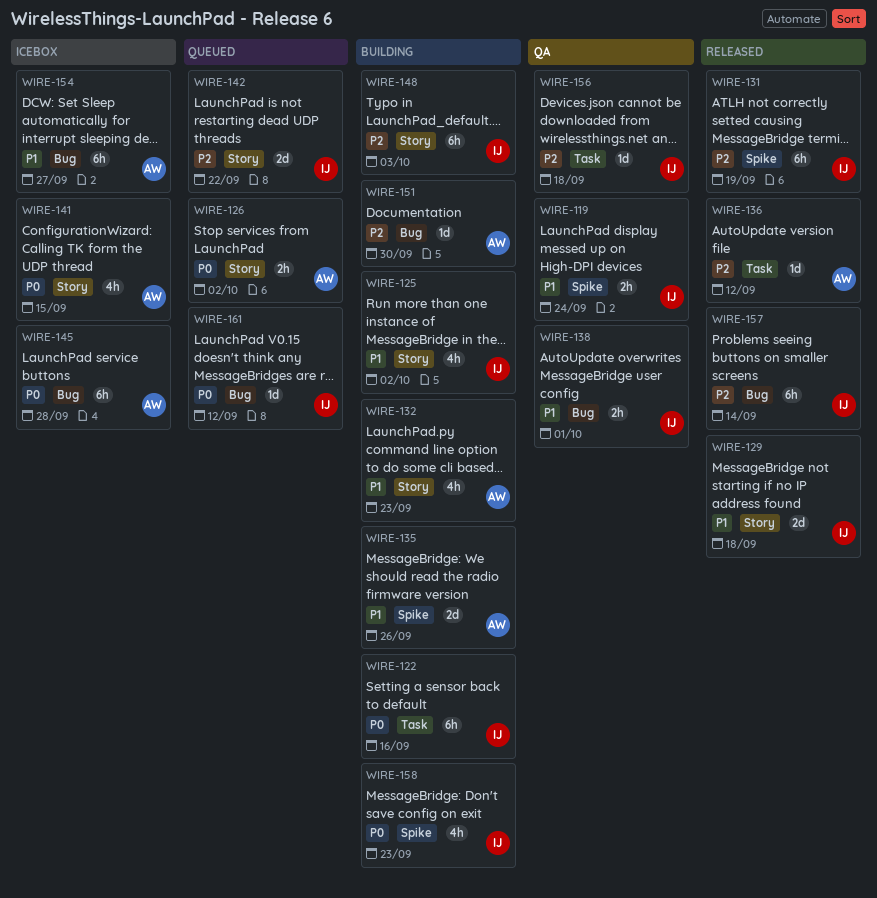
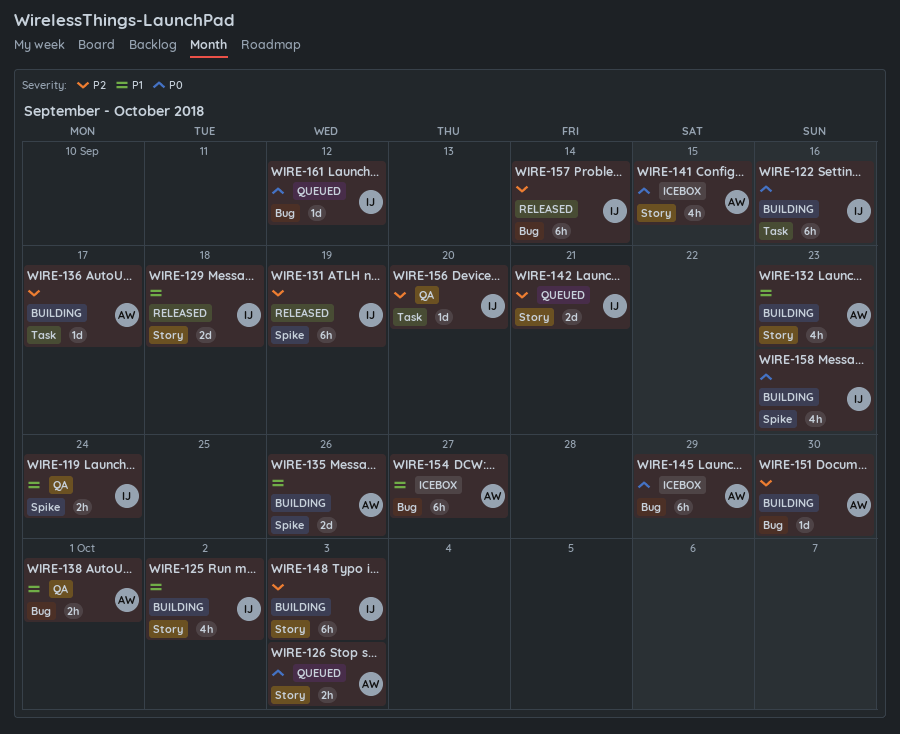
WIRE-126, due: Oct 2 -> Oct 3
WIRE-136, status: Released -> Building
WIRE-136, due: Sep 12 -> Sep 17
WIRE-138, owner: IJ -> AW
WIRE-142, due: Sep 22 -> Sep 21
WIRE-145, due: Sep 28 -> Sep 29
WIRE-156, due: Sep 18 -> Sep 20

